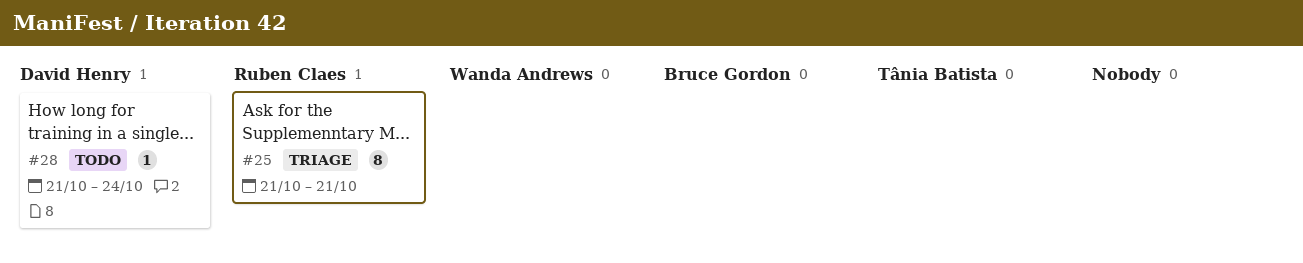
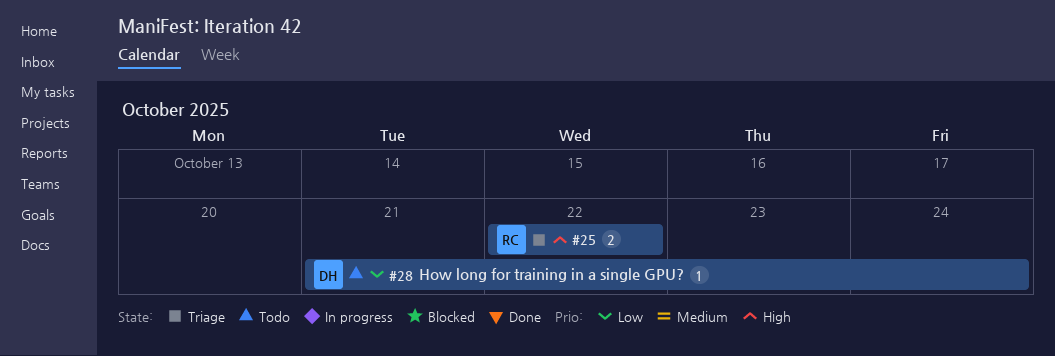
#25, estimate: 8 -> 2
#25, start: Oct 21 -> Oct 22
#25, due: Oct 21 -> Oct 22

